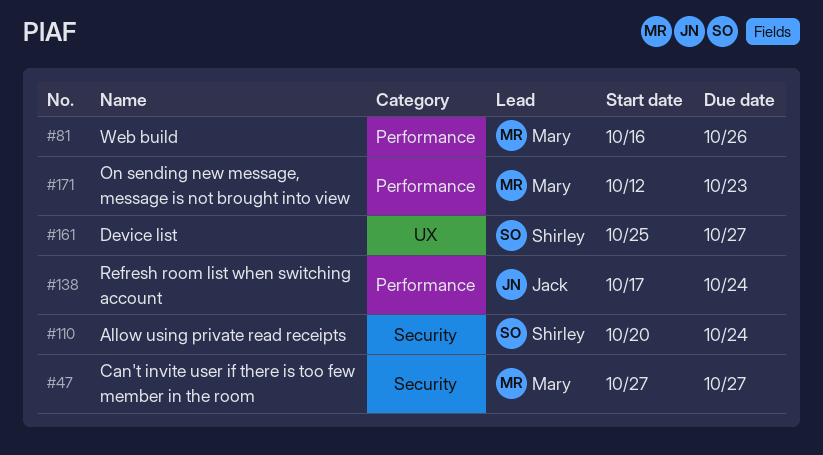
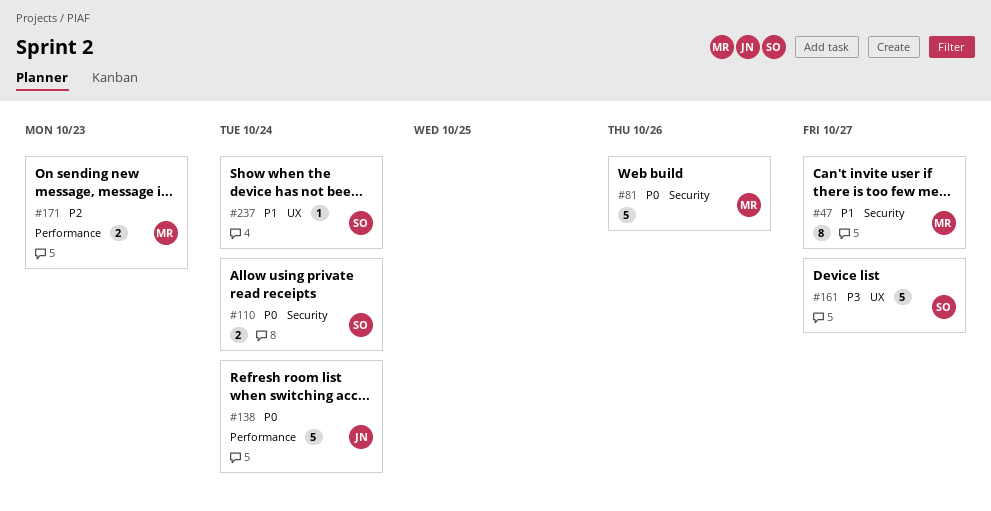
#81, label: Performance -> Security
#237: none -> present

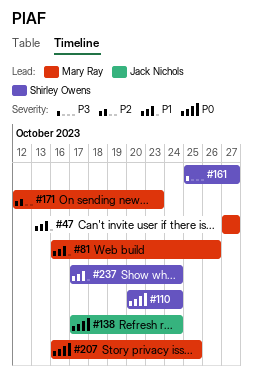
#81, priority: P0 -> P1
#207: none -> present

